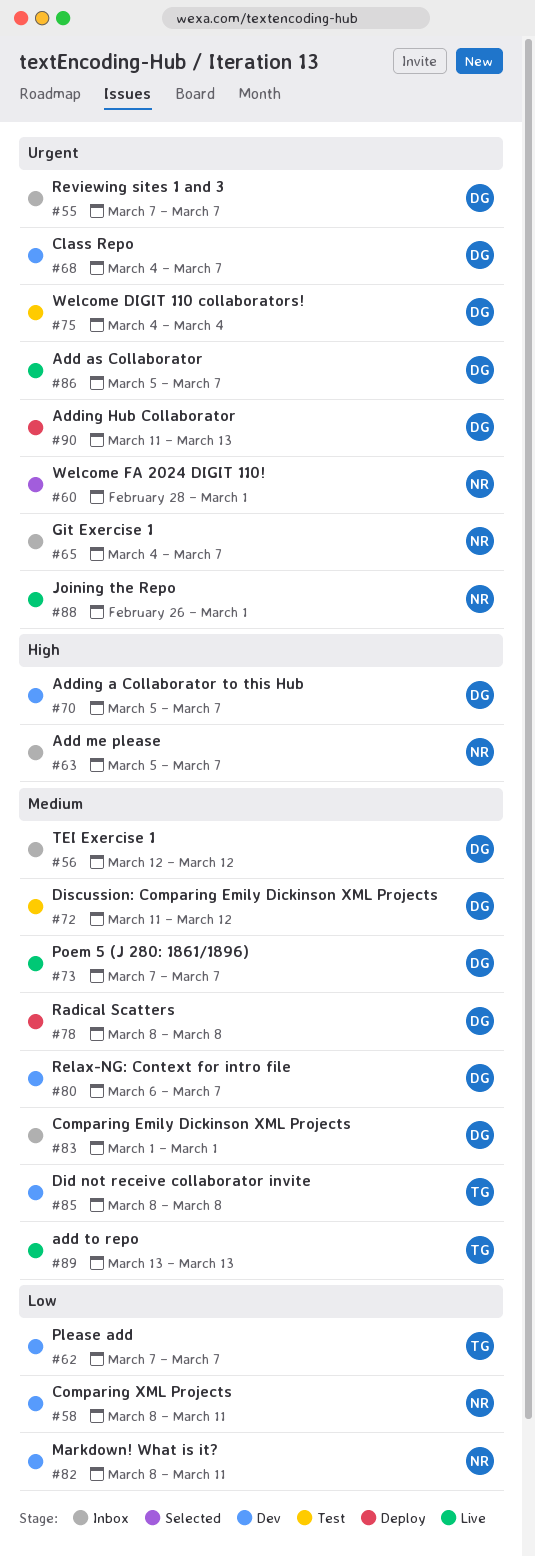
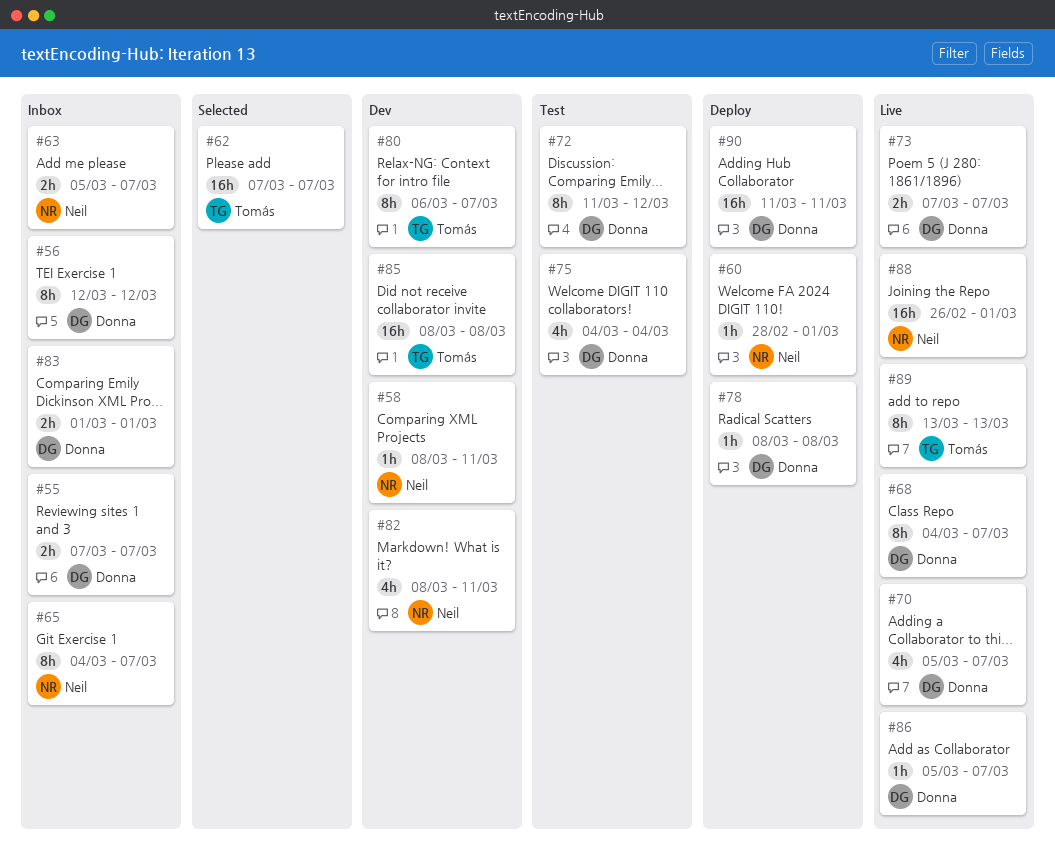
#60, status: Selected -> Deploy
#62, status: Dev -> Selected
#68, status: Dev -> Live
#70, status: Dev -> Live
#80, owner: Donna -> Tomás
#90, due: Mar 13 -> Mar 11

